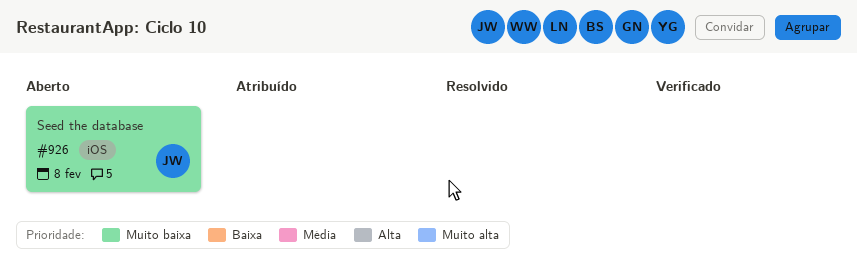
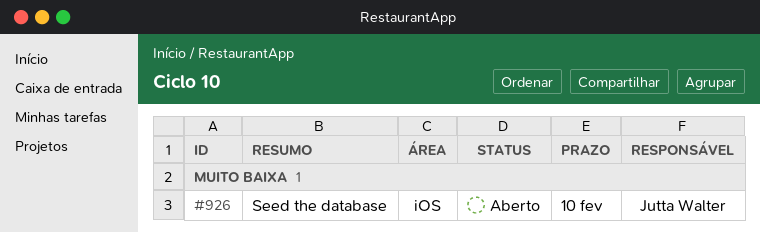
#926, due: Feb 8 -> Feb 10

